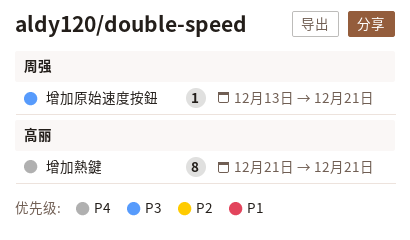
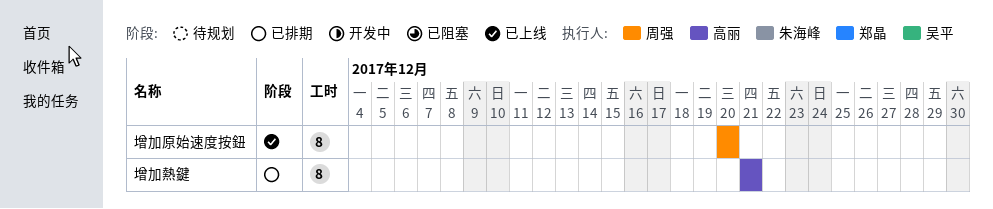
增加原始速度按鈕, estimate: 1 -> 8
增加原始速度按鈕, start: Dec 13 -> Dec 20
增加原始速度按鈕, due: Dec 21 -> Dec 20

